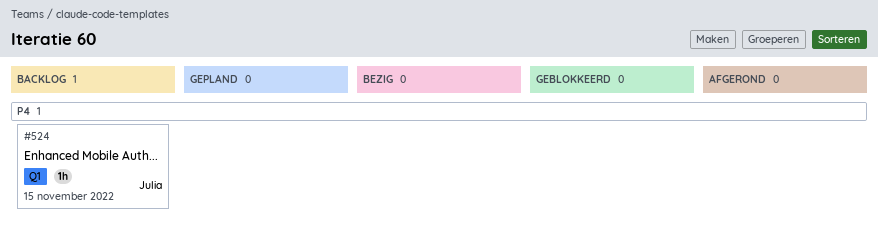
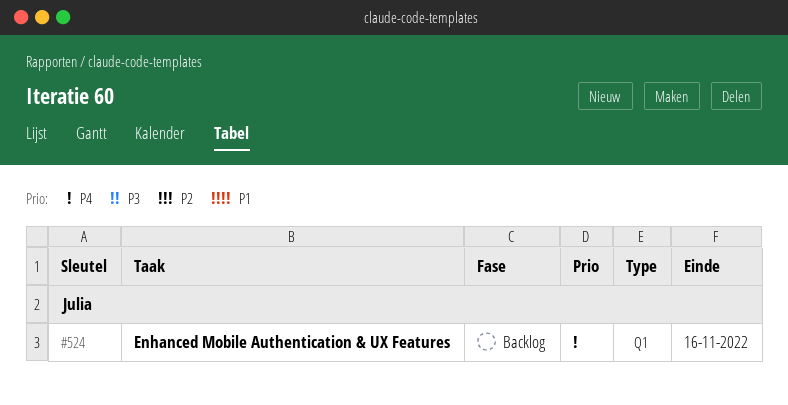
#524, due: Nov 15 -> Nov 16

